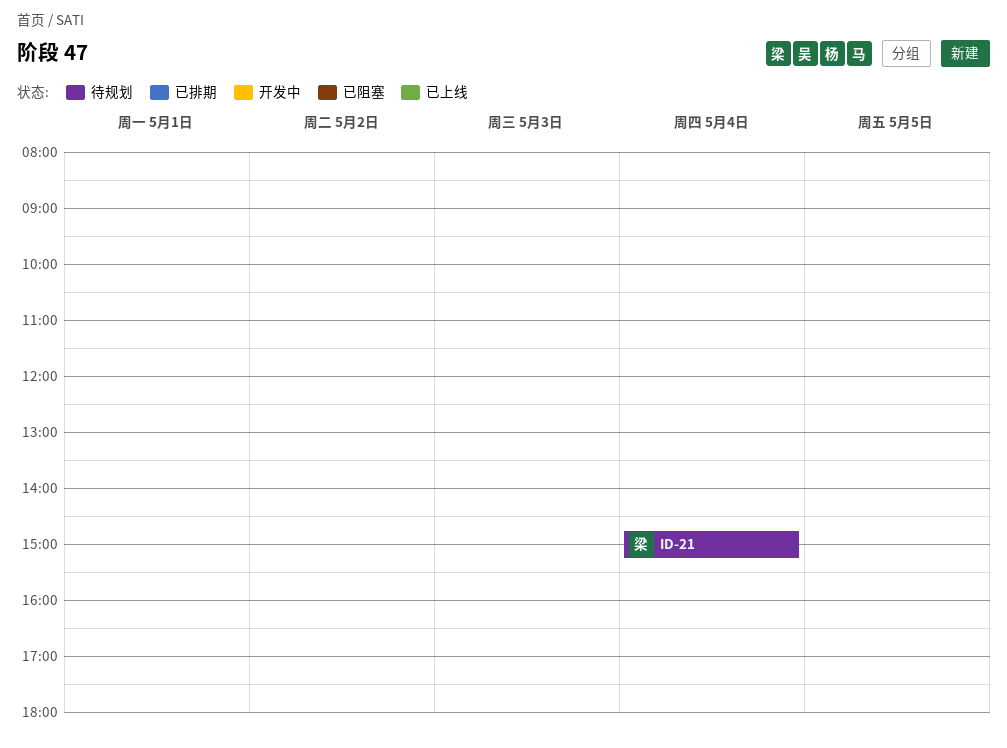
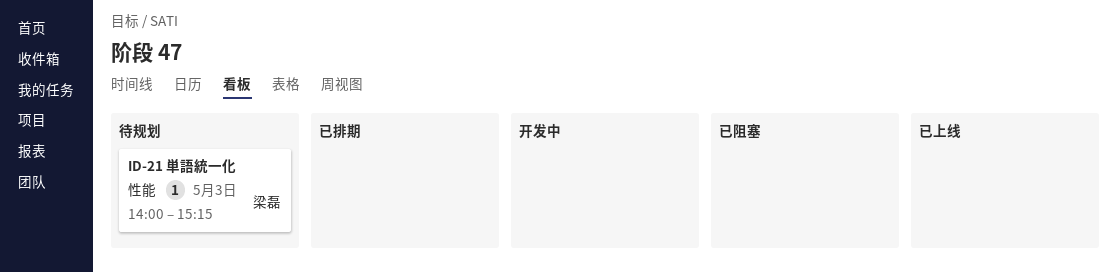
ID-21, day: May 4 -> May 3
ID-21, begins: 14:45 -> 14:00

